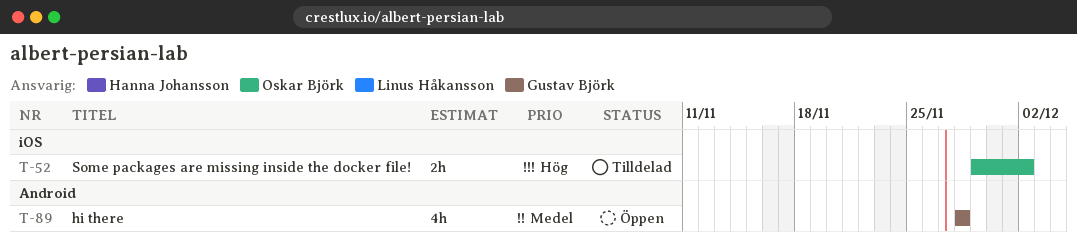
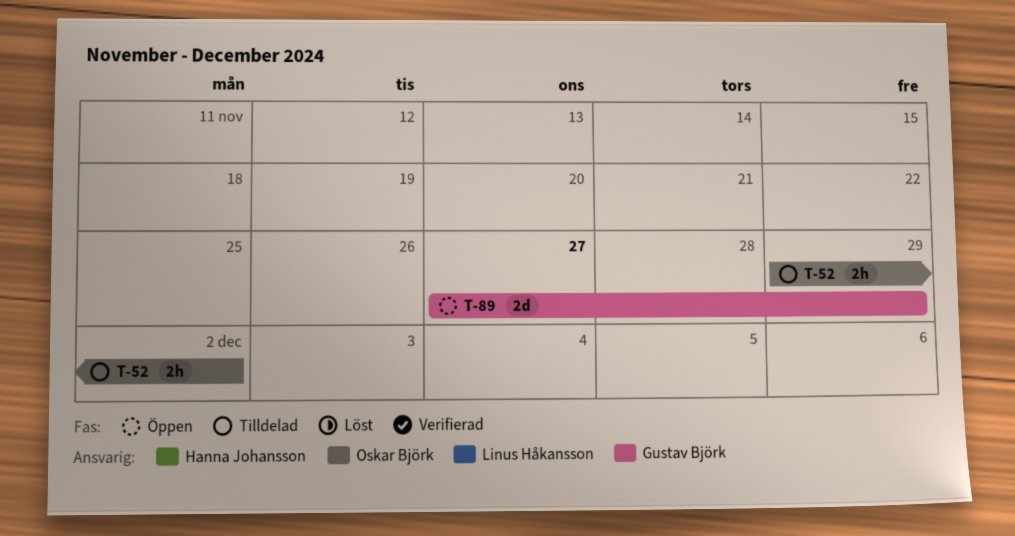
T-89, estimate: 4h -> 2d
T-89, start: Nov 28 -> Nov 27
T-89, due: Nov 28 -> Nov 29

